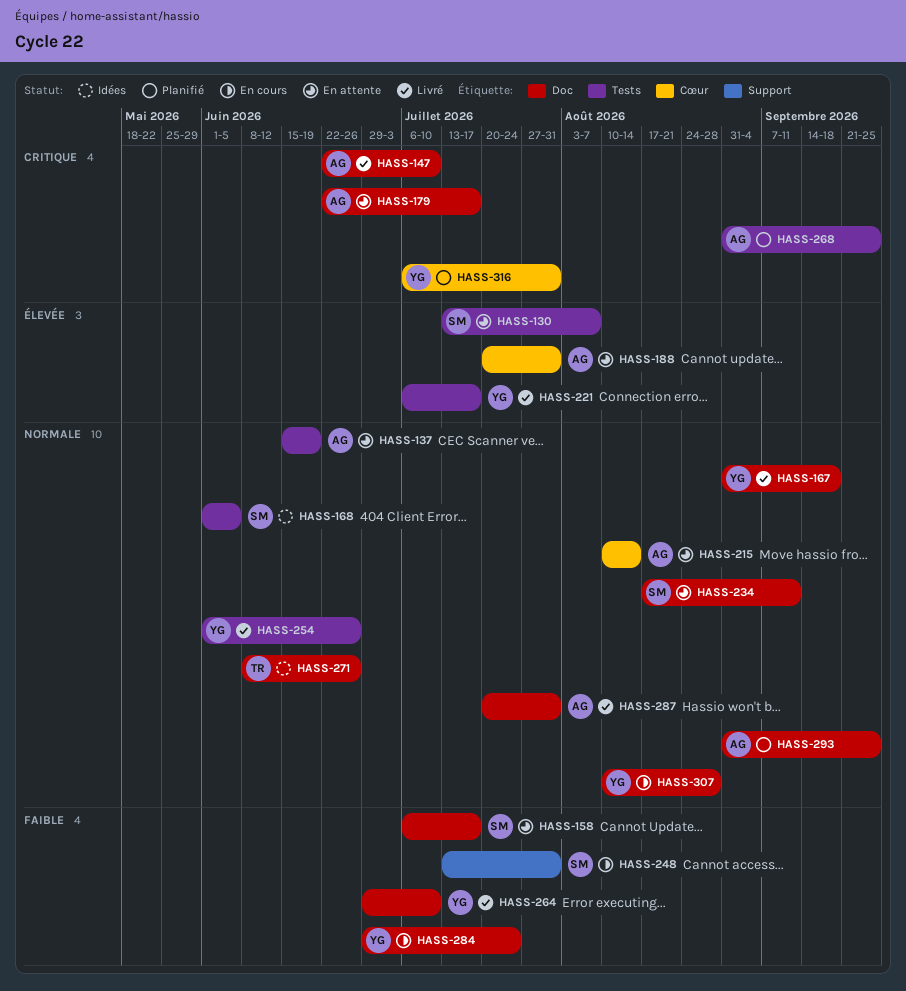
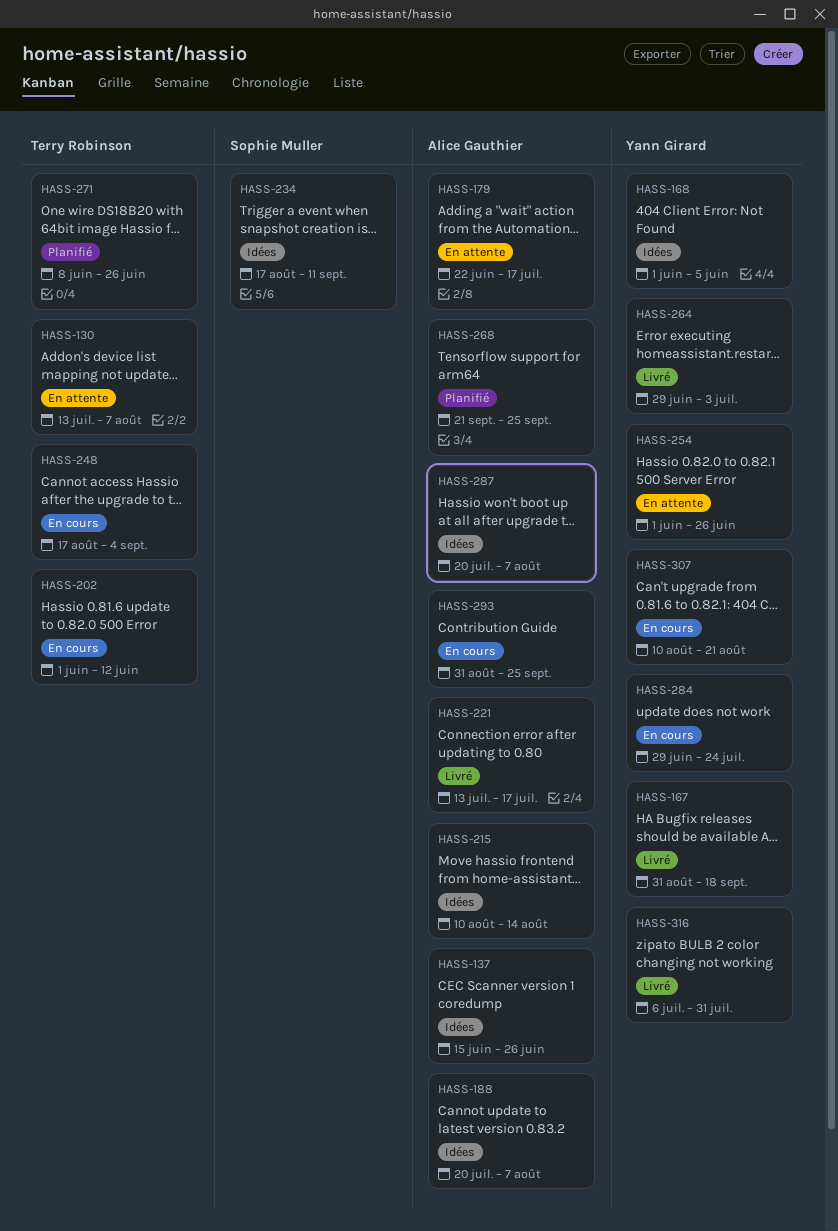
HASS-130, owner: Sophie Muller -> Terry Robinson
HASS-137, status: En attente -> Idées
HASS-137, due: Jun 19 -> Jun 26
HASS-147: present -> none
HASS-158: present -> none
HASS-168, owner: Sophie Muller -> Yann Girard
HASS-188, status: En attente -> Idées
HASS-188, due: Jul 31 -> Aug 7
HASS-202: none -> present
HASS-215, status: En attente -> Idées
HASS-221, owner: Yann Girard -> Alice Gauthier
HASS-221, start: Jul 6 -> Jul 13
HASS-234, status: En attente -> Idées
HASS-248, owner: Sophie Muller -> Terry Robinson
HASS-248, start: Jul 13 -> Aug 17
HASS-248, due: Jul 31 -> Sep 4
HASS-254, status: Livré -> En attente
HASS-264, due: Jul 10 -> Jul 3
HASS-268, start: Aug 31 -> Sep 21
HASS-271, status: Idées -> Planifié
HASS-287, status: Livré -> Idées
HASS-287, due: Jul 31 -> Aug 7
HASS-293, status: Planifié -> En cours
HASS-307, due: Aug 28 -> Aug 21
HASS-316, status: Planifié -> Livré

